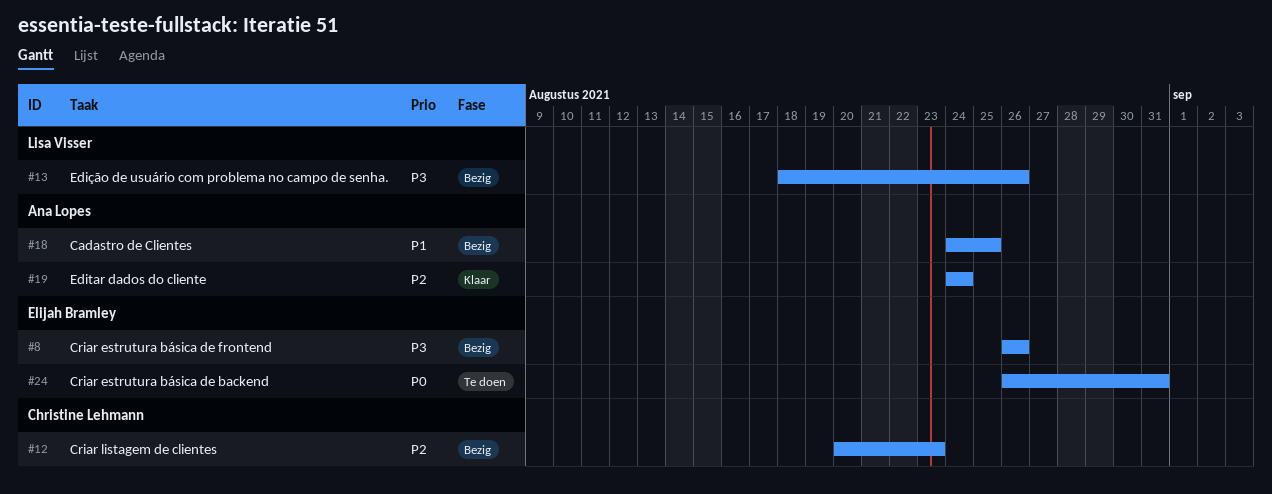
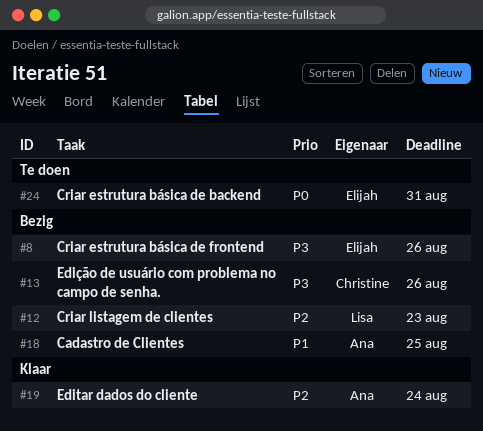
#12, owner: Christine Lehmann -> Lisa Visser
#13, owner: Lisa Visser -> Christine Lehmann

